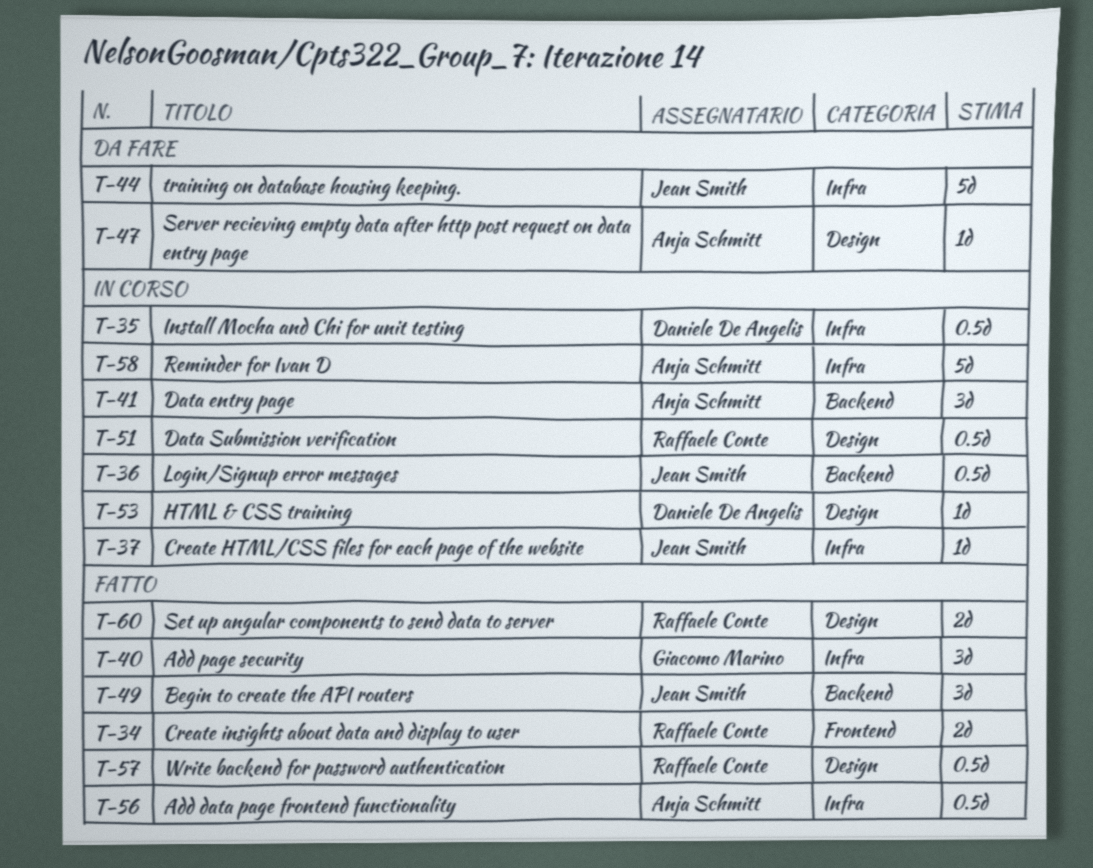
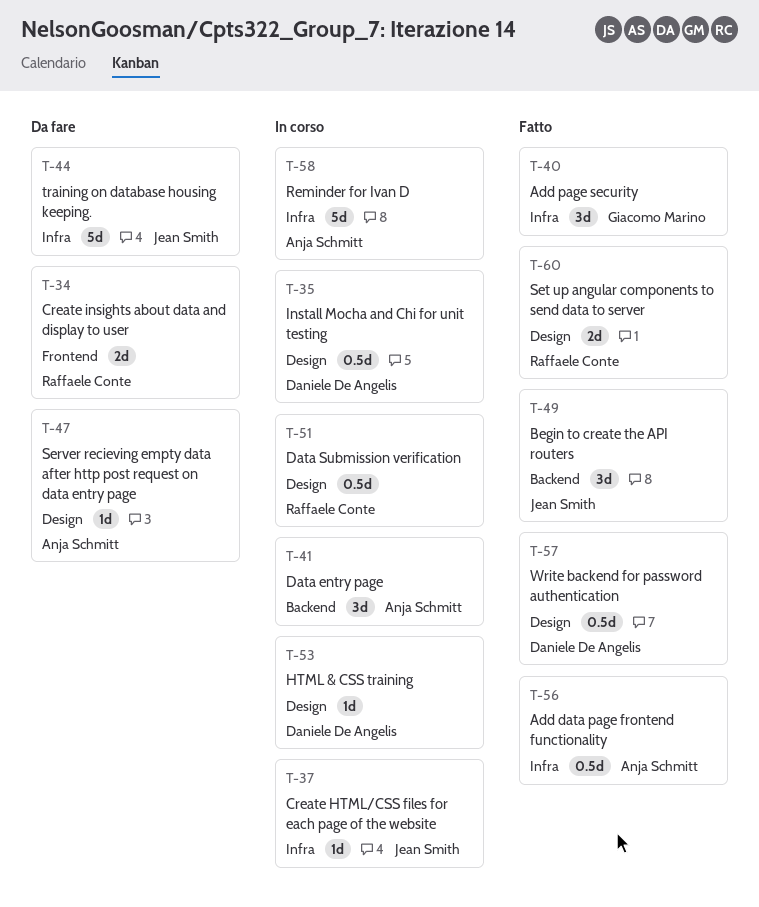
T-34, status: Fatto -> Da fare
T-35, label: Infra -> Design
T-36: present -> none
T-57, owner: Raffaele Conte -> Daniele De Angelis

